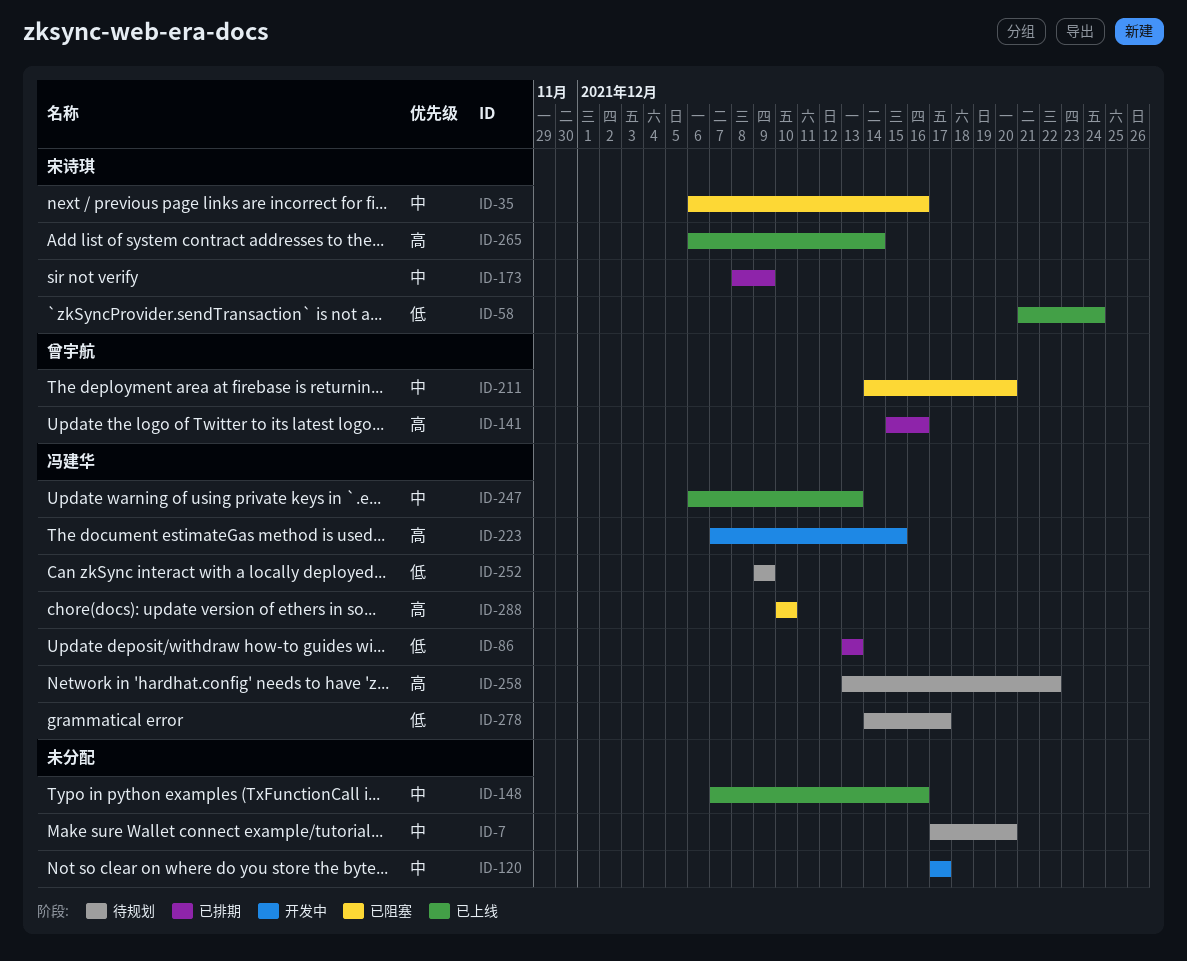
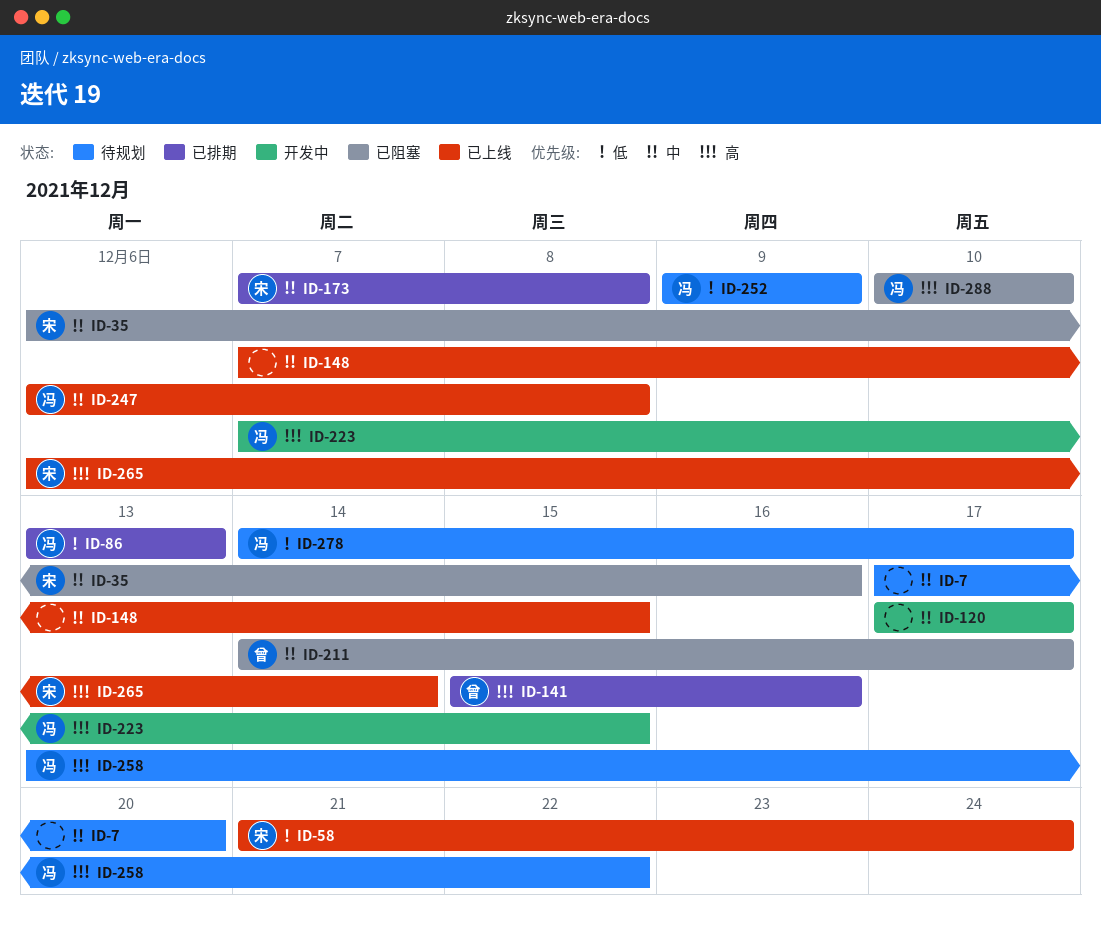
ID-148, due: Dec 16 -> Dec 15
ID-173, start: Dec 8 -> Dec 7
ID-173, due: Dec 9 -> Dec 8
ID-211, due: Dec 20 -> Dec 17
ID-247, due: Dec 13 -> Dec 8

